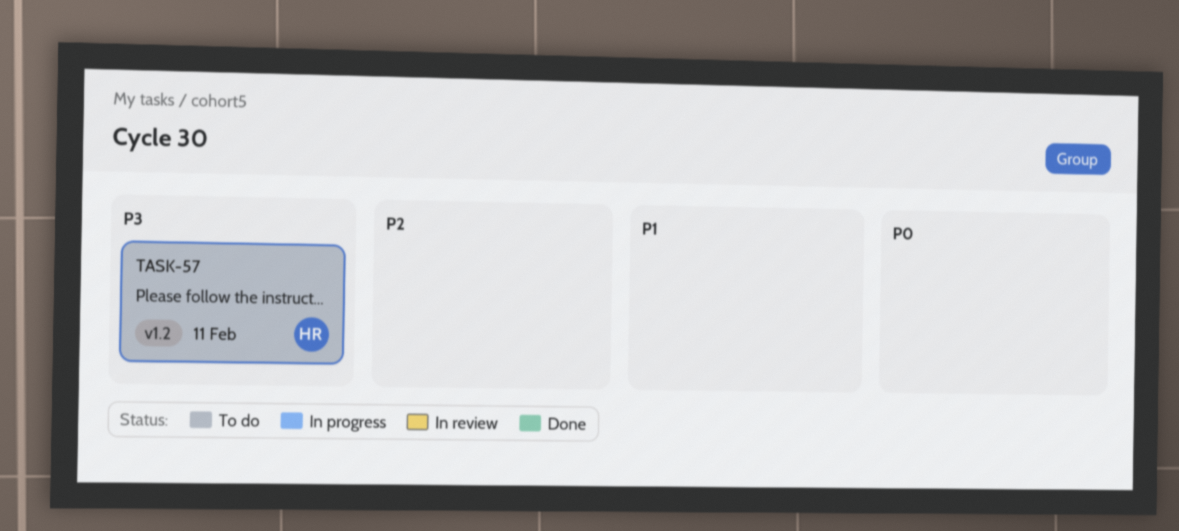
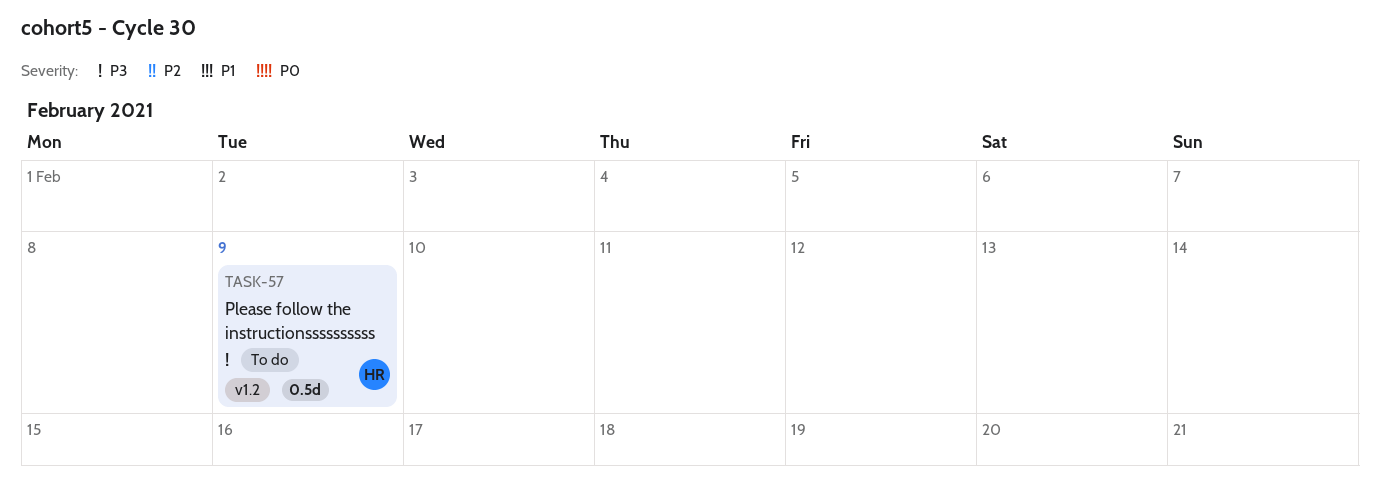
TASK-57, due: Feb 11 -> Feb 9

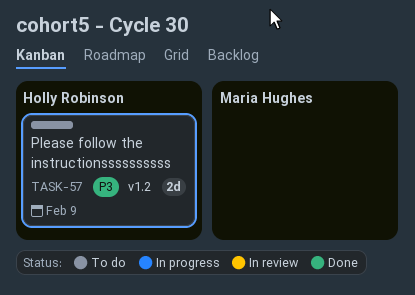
TASK-57, estimate: 0.5d -> 2d

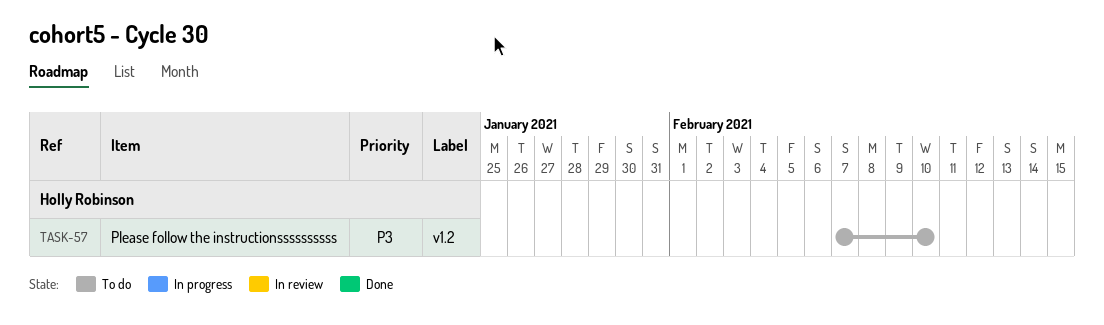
TASK-57, due: Feb 9 -> Feb 10

